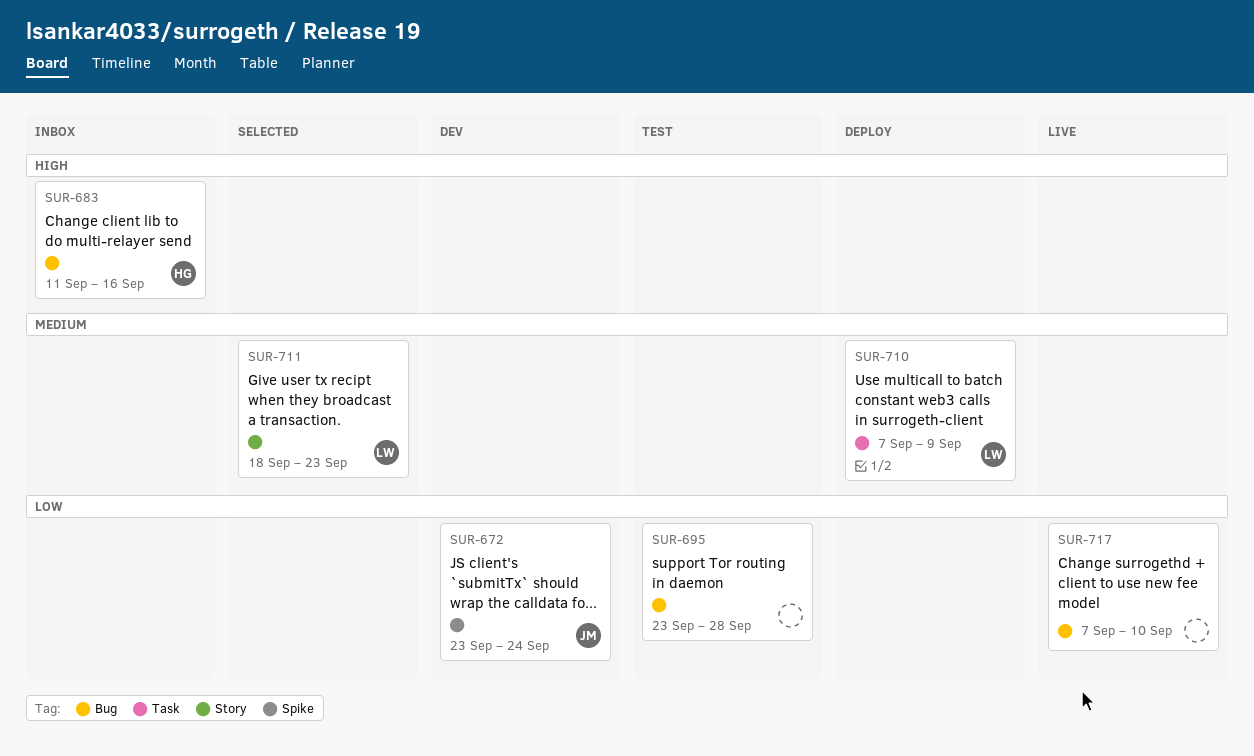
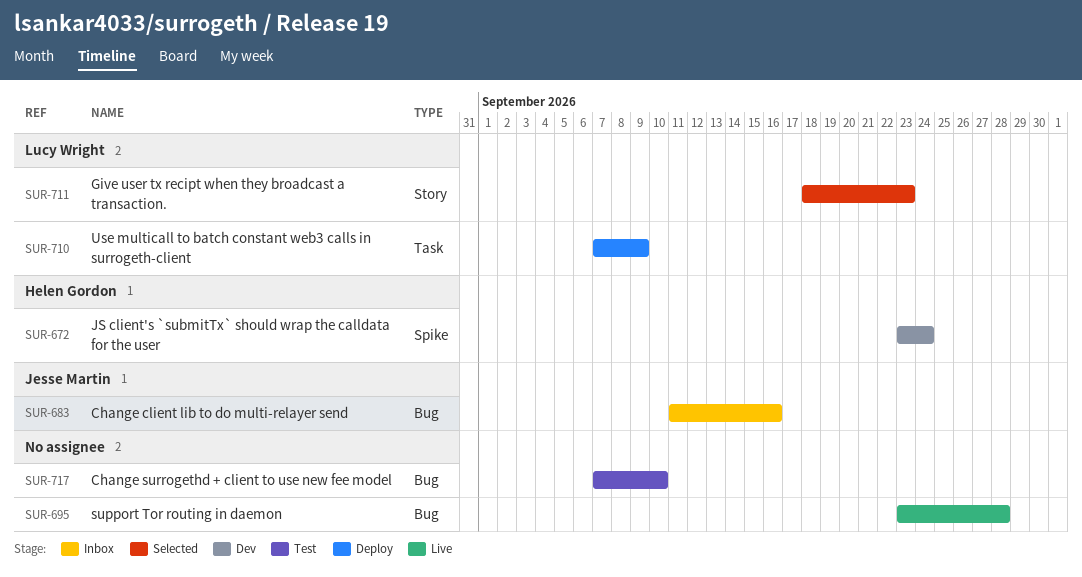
SUR-672, owner: Jesse Martin -> Helen Gordon
SUR-683, owner: Helen Gordon -> Jesse Martin
SUR-695, status: Test -> Live
SUR-717, status: Live -> Test

